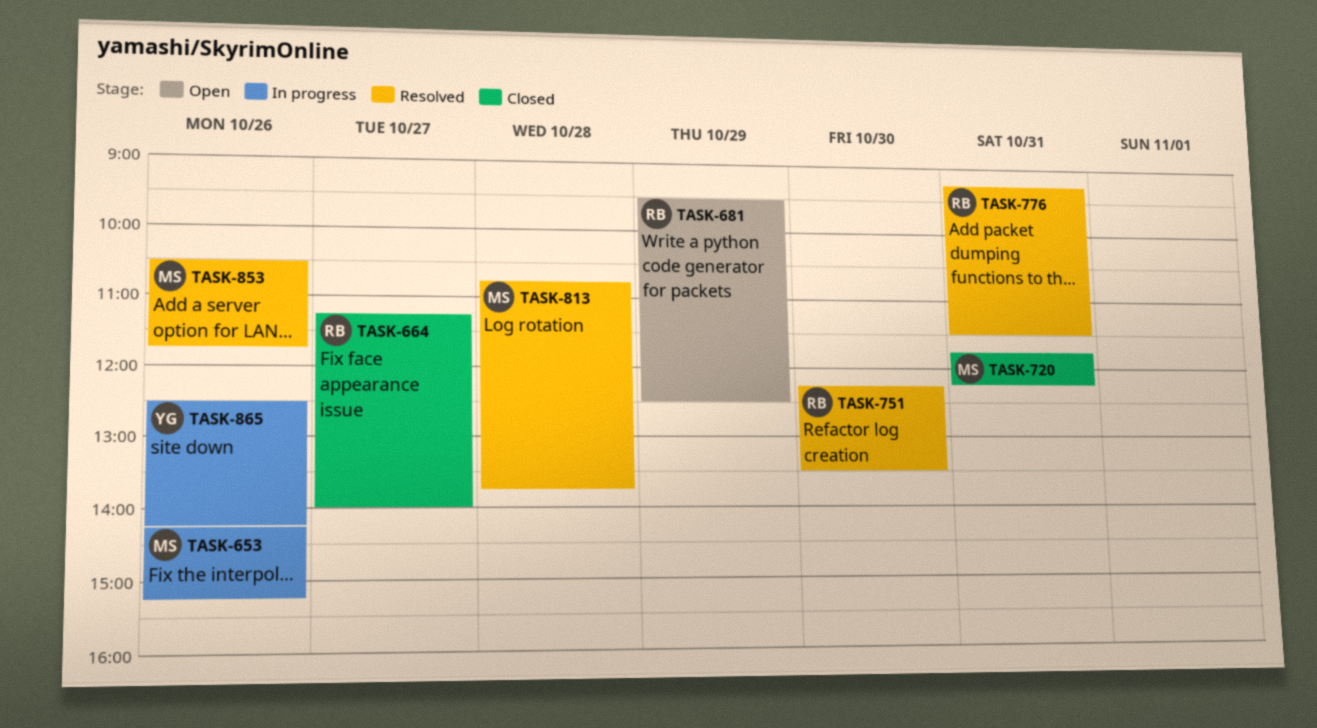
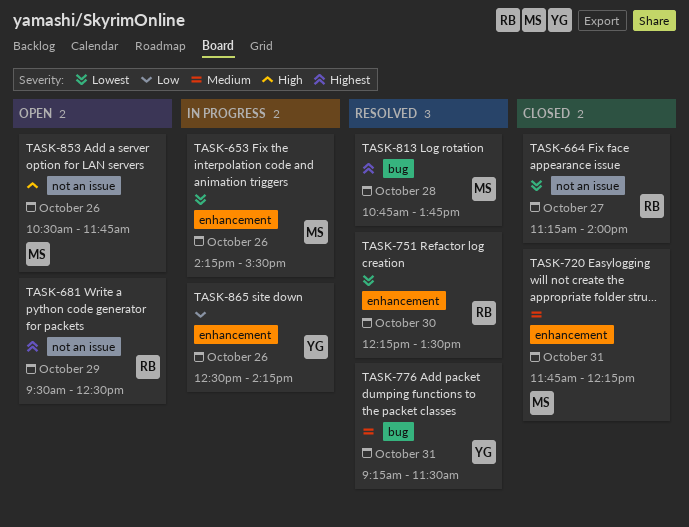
TASK-653, ends: 15:15 -> 15:30
TASK-776, owner: RB -> YG
TASK-853, status: Resolved -> Open

